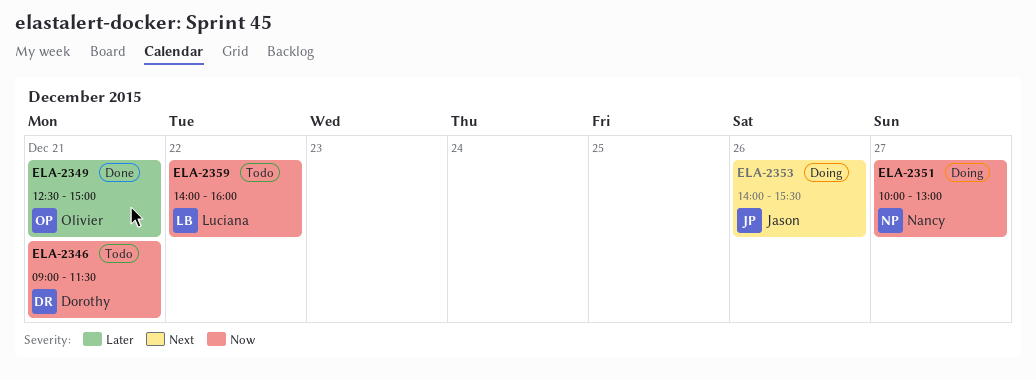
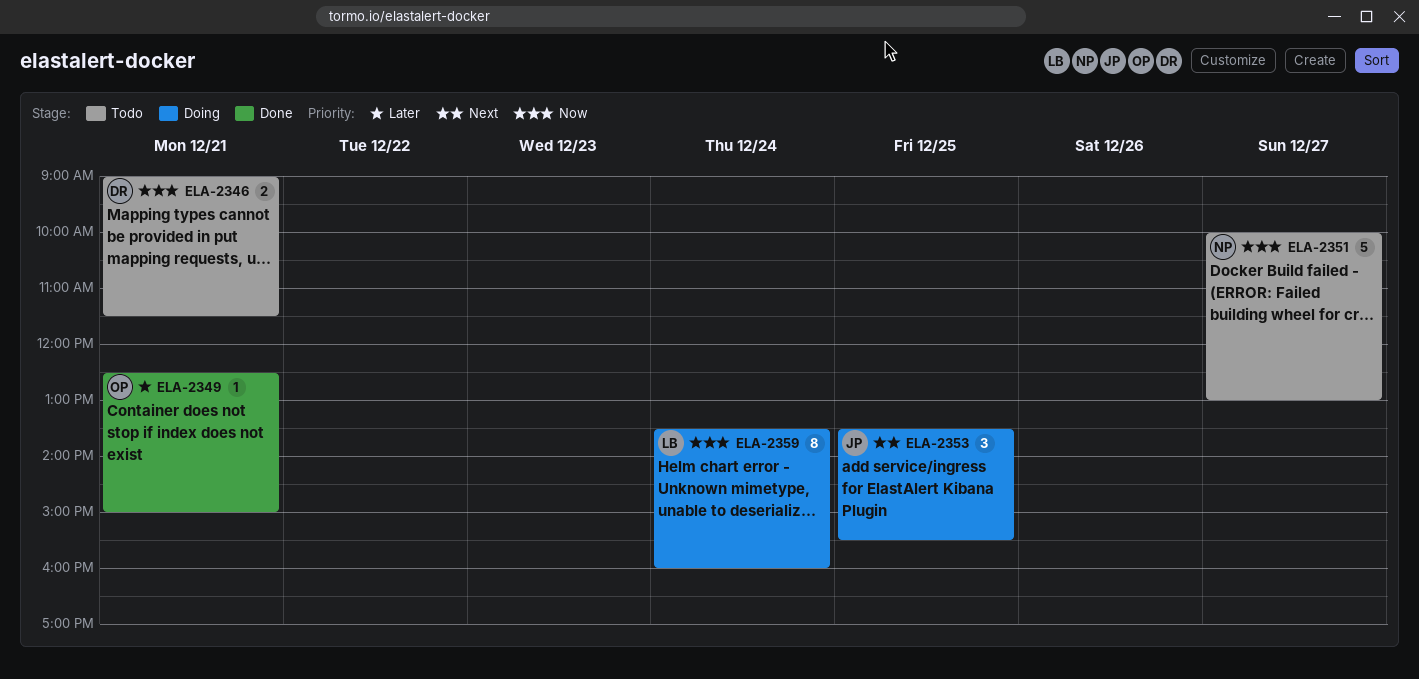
ELA-2351, status: Doing -> Todo
ELA-2353, day: Dec 26 -> Dec 25
ELA-2353, begins: 14:00 -> 13:30
ELA-2359, status: Todo -> Doing
ELA-2359, day: Dec 22 -> Dec 24
ELA-2359, begins: 14:00 -> 13:30

